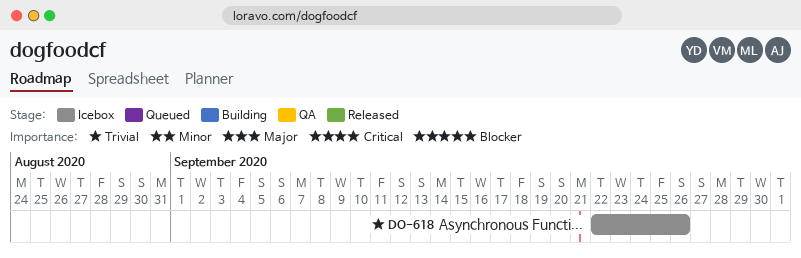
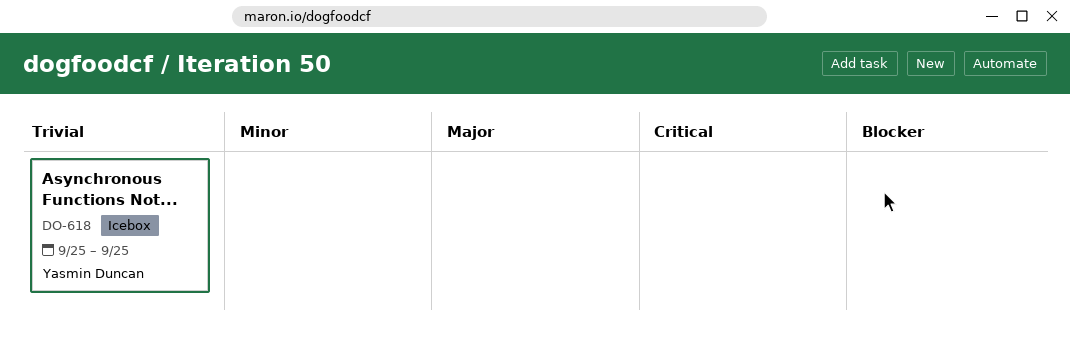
DO-618, start: Sep 22 -> Sep 25
DO-618, due: Sep 26 -> Sep 25

